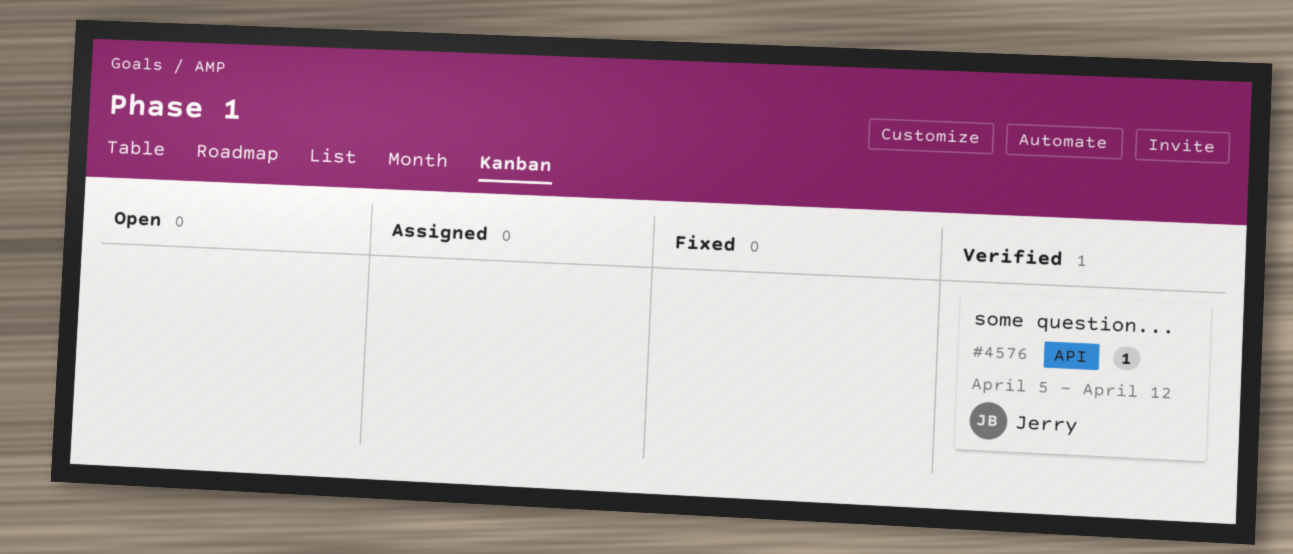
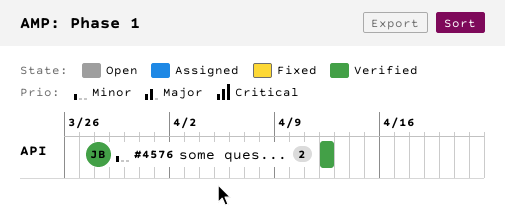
#4576, estimate: 1 -> 2
#4576, start: Apr 5 -> Apr 12

